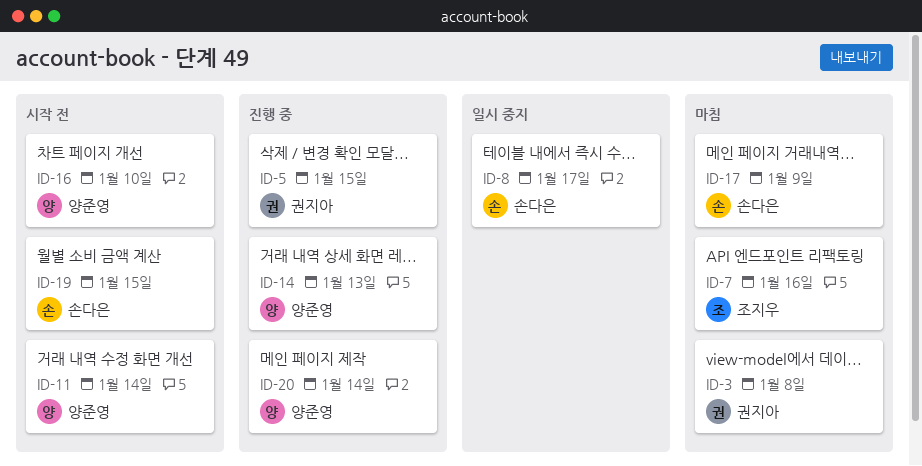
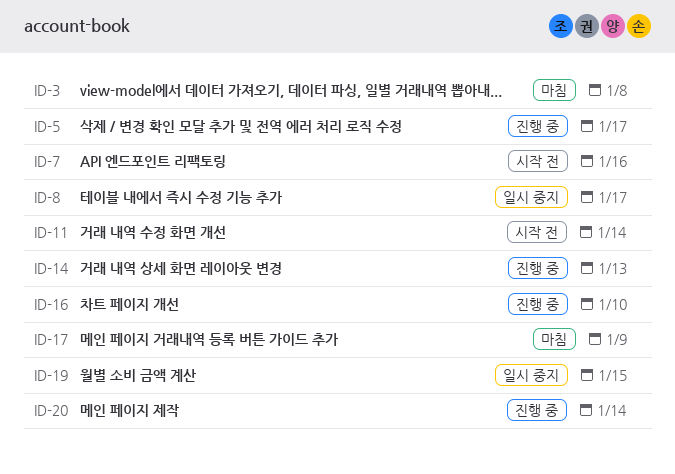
ID-5, due: Jan 15 -> Jan 17
ID-7, status: 마침 -> 시작 전
ID-16, status: 시작 전 -> 진행 중
ID-19, status: 시작 전 -> 일시 중지

